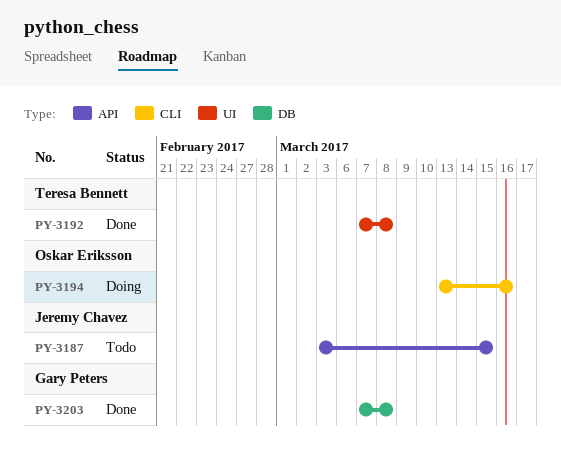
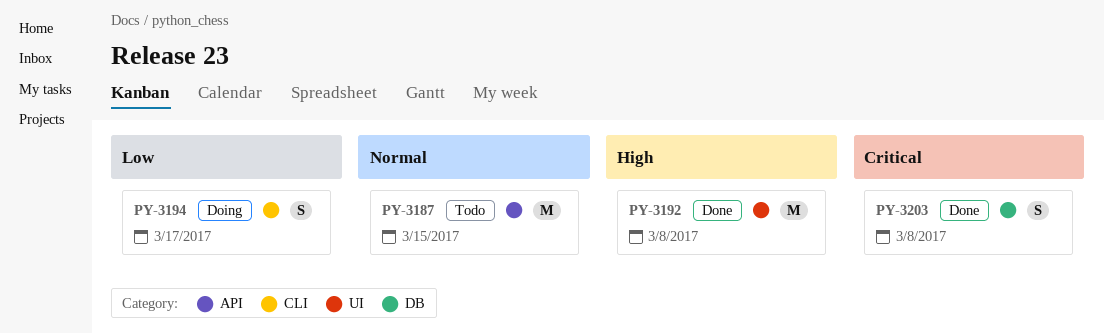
PY-3194, due: Mar 16 -> Mar 17

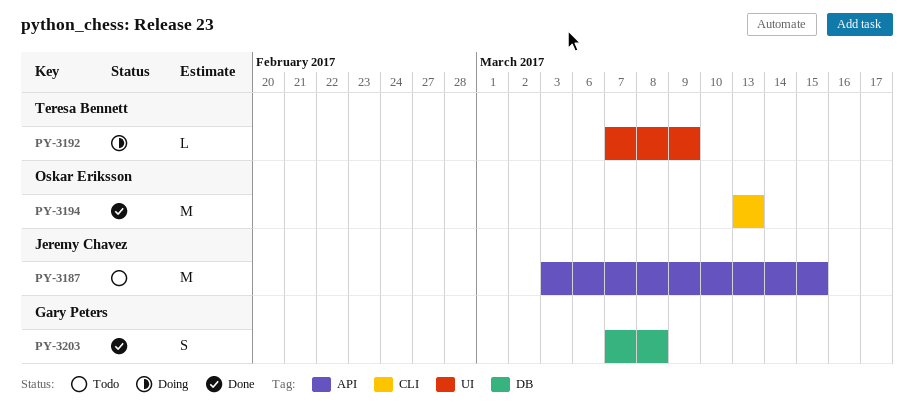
PY-3192, status: Done -> Doing
PY-3192, estimate: M -> L
PY-3192, due: Mar 8 -> Mar 9
PY-3194, status: Doing -> Done
PY-3194, estimate: S -> M
PY-3194, due: Mar 17 -> Mar 13

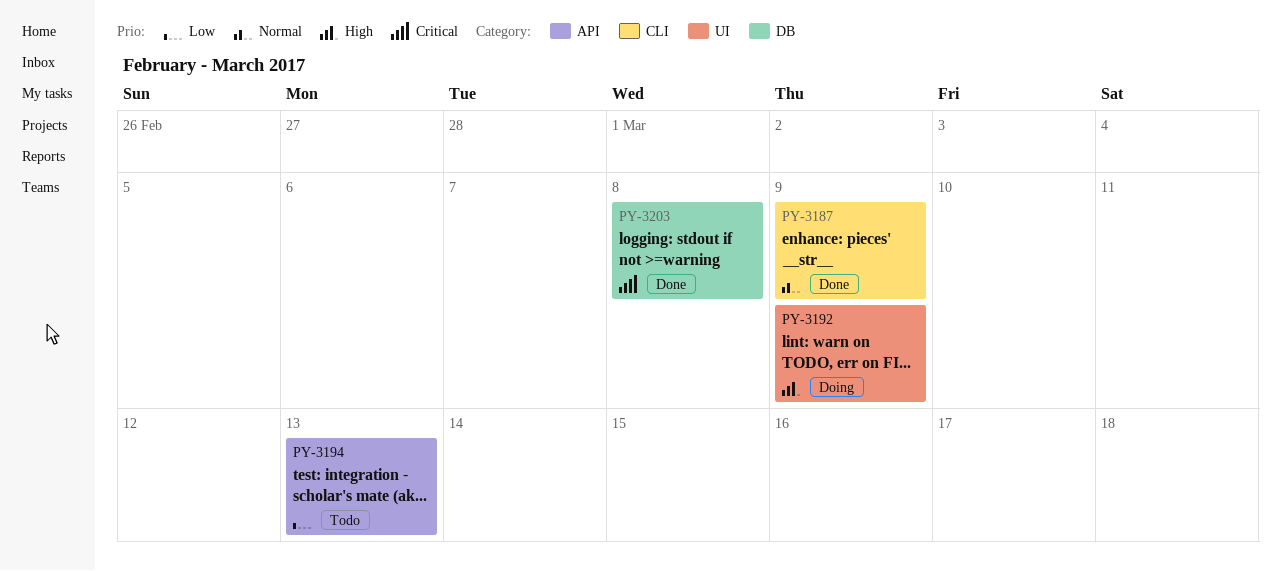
PY-3187, status: Todo -> Done
PY-3187, label: API -> CLI
PY-3187, due: Mar 15 -> Mar 9
PY-3194, status: Done -> Todo
PY-3194, label: CLI -> API

